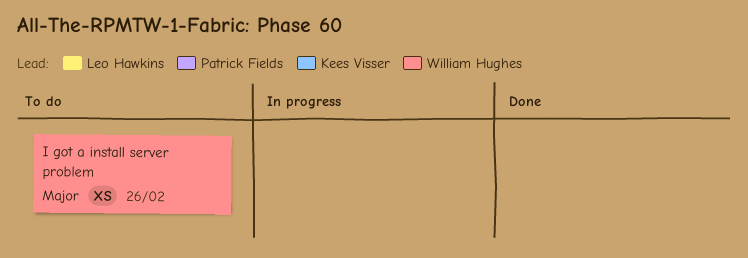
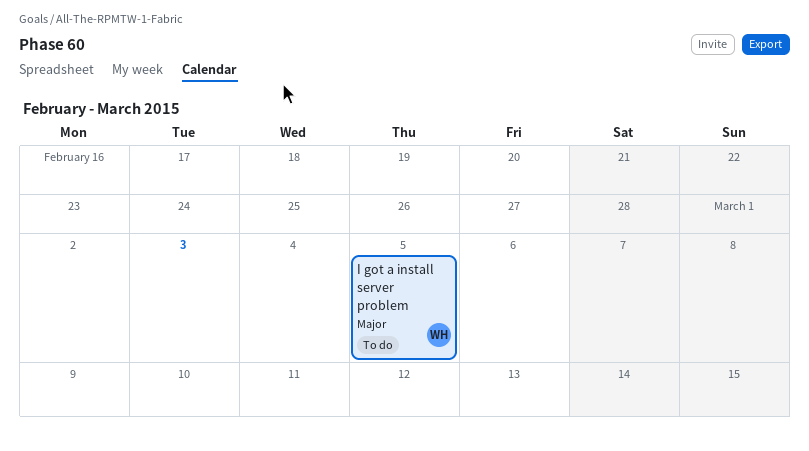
I got a install server problem, due: Feb 26 -> Mar 5

